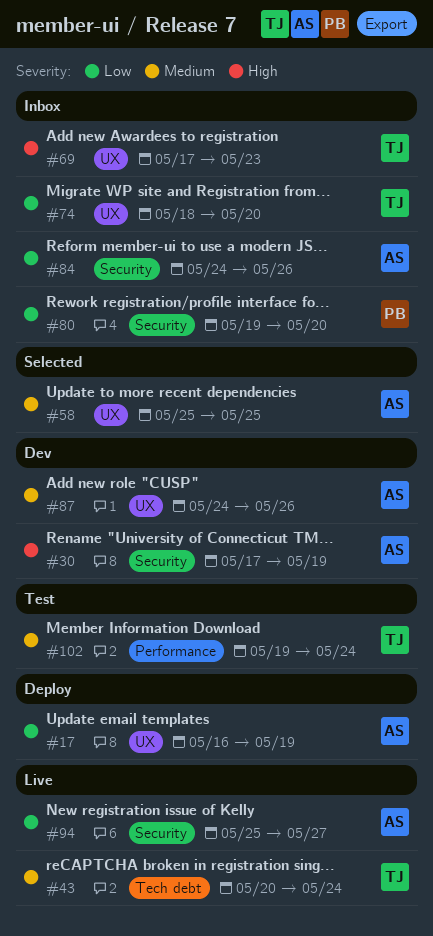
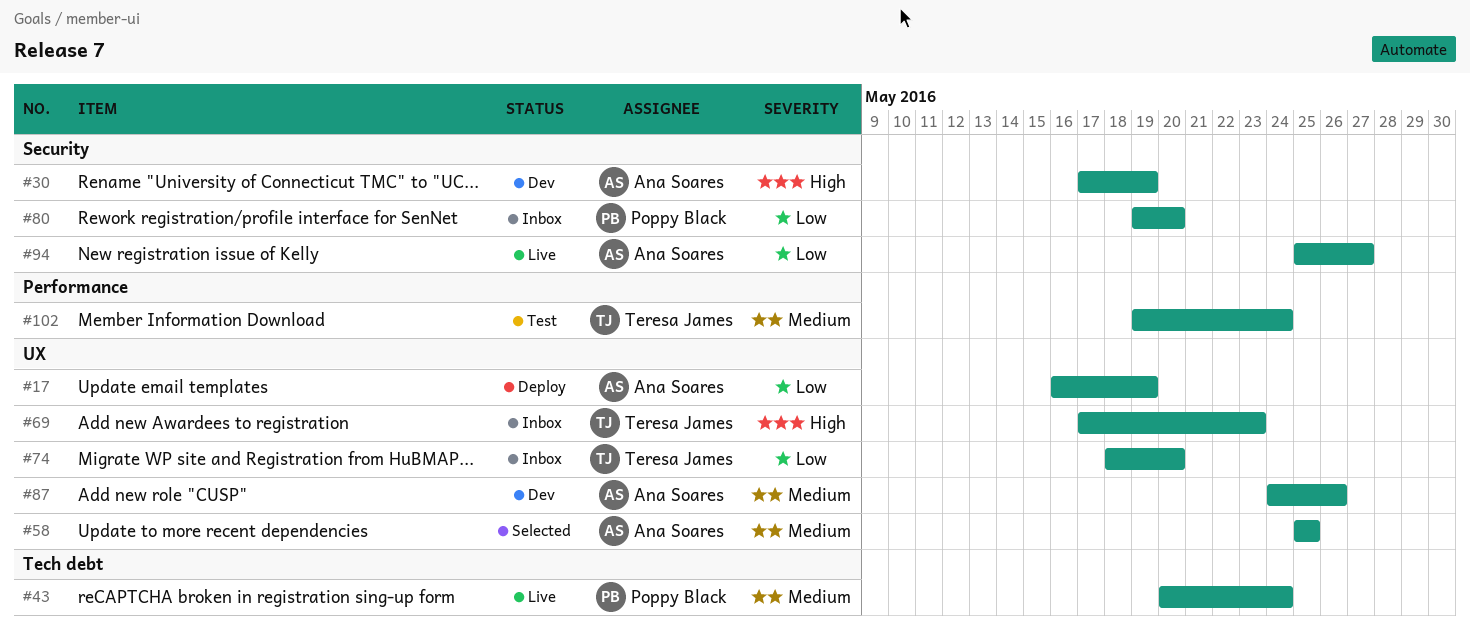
#43, owner: Teresa James -> Poppy Black
#84: present -> none

